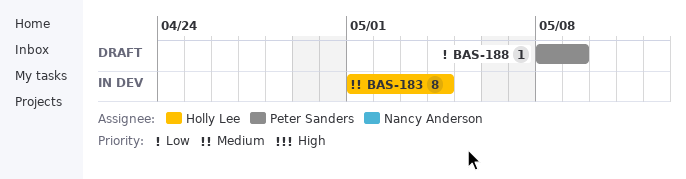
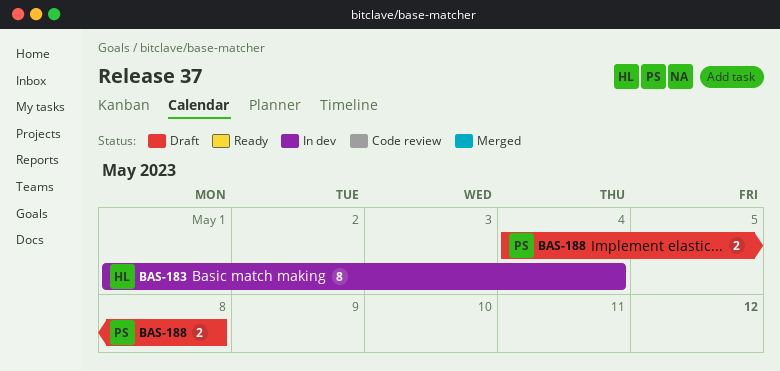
BAS-188, estimate: 1 -> 2
BAS-188, start: May 8 -> May 4
BAS-188, due: May 9 -> May 8

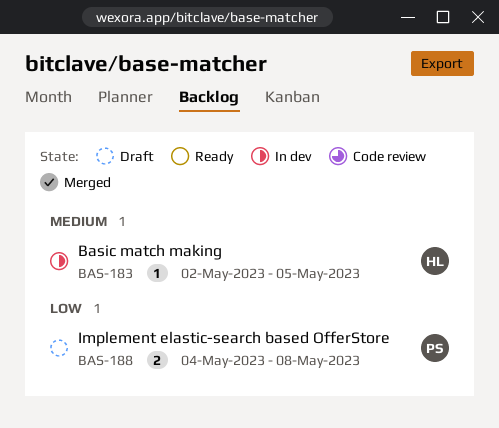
BAS-183, estimate: 8 -> 1
BAS-183, start: May 1 -> May 2
BAS-183, due: May 4 -> May 5

